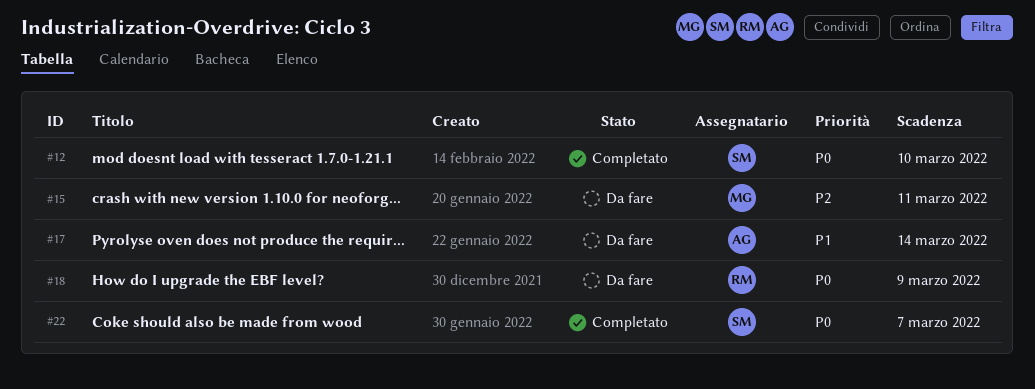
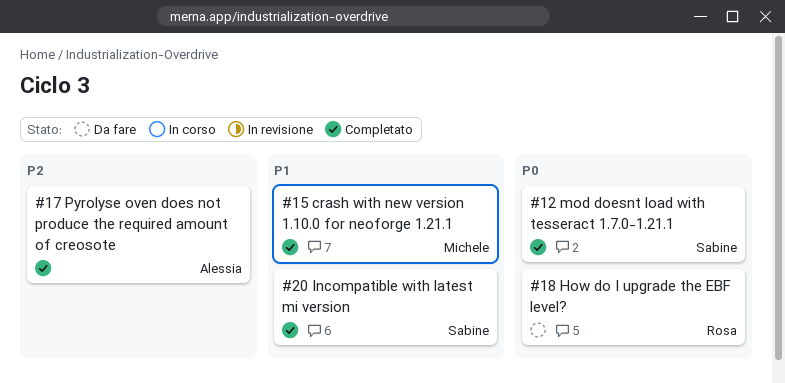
#15, status: Da fare -> Completato
#15, priority: P2 -> P1
#17, status: Da fare -> Completato
#17, priority: P1 -> P2
#20: none -> present
#22: present -> none

